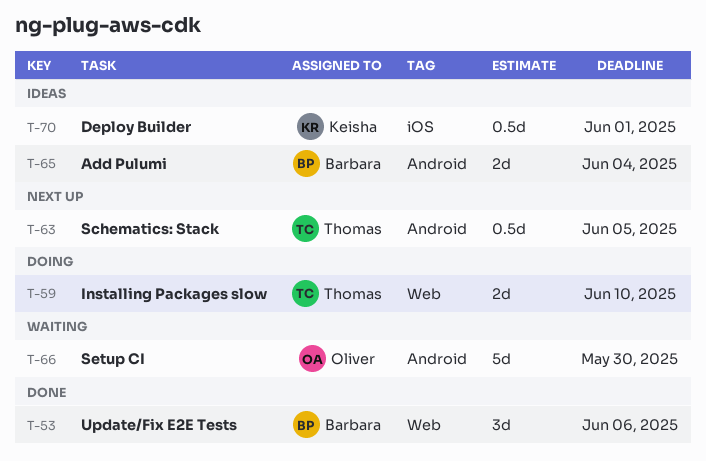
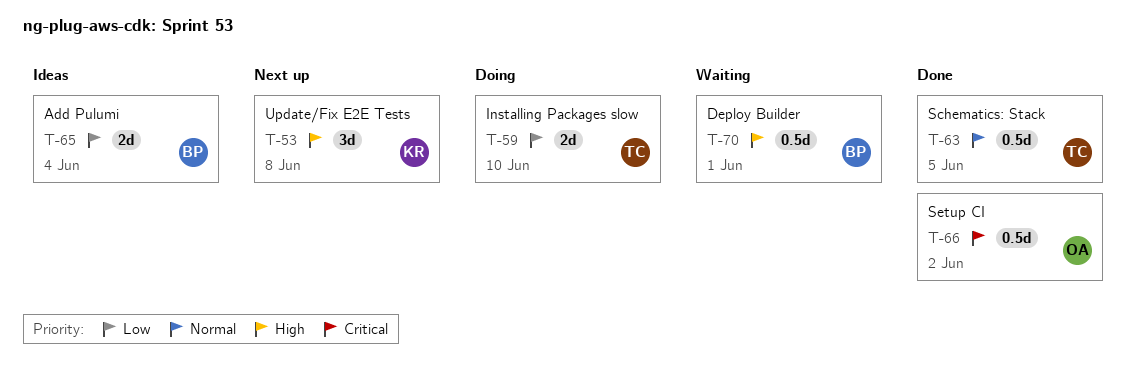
T-53, status: Done -> Next up
T-53, owner: Barbara -> Keisha
T-53, due: Jun 6 -> Jun 8
T-63, status: Next up -> Done
T-66, status: Waiting -> Done
T-66, estimate: 5d -> 0.5d
T-66, due: May 30 -> Jun 2
T-70, status: Ideas -> Waiting
T-70, owner: Keisha -> Barbara

